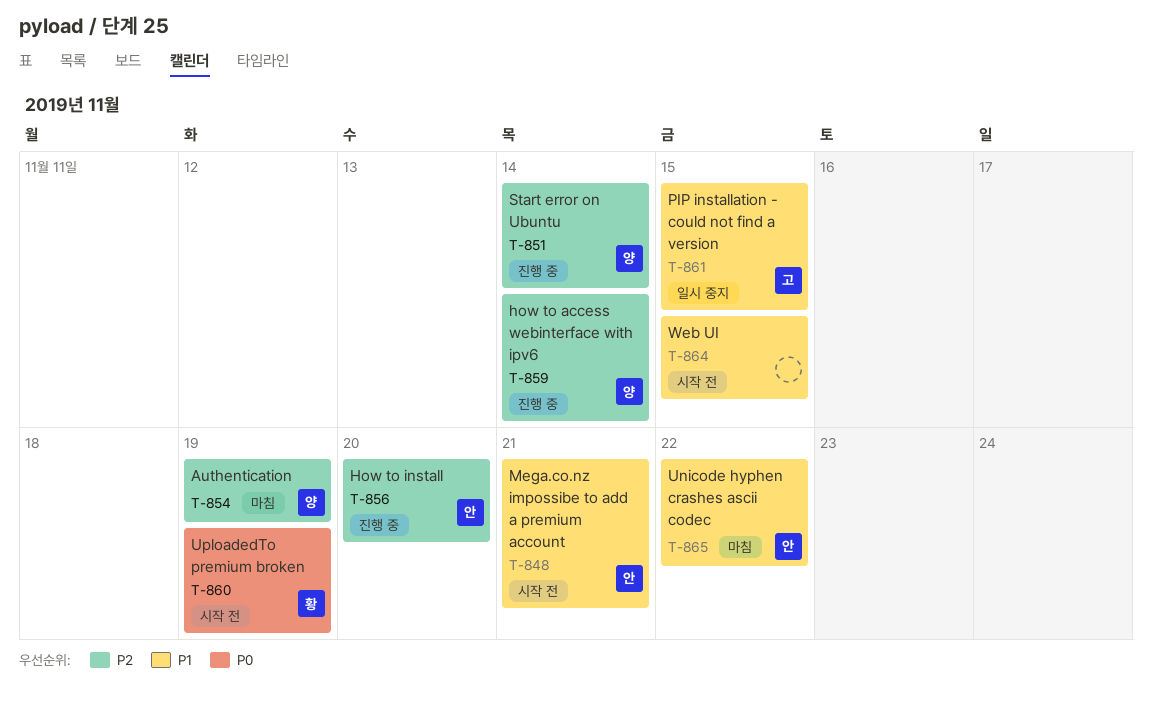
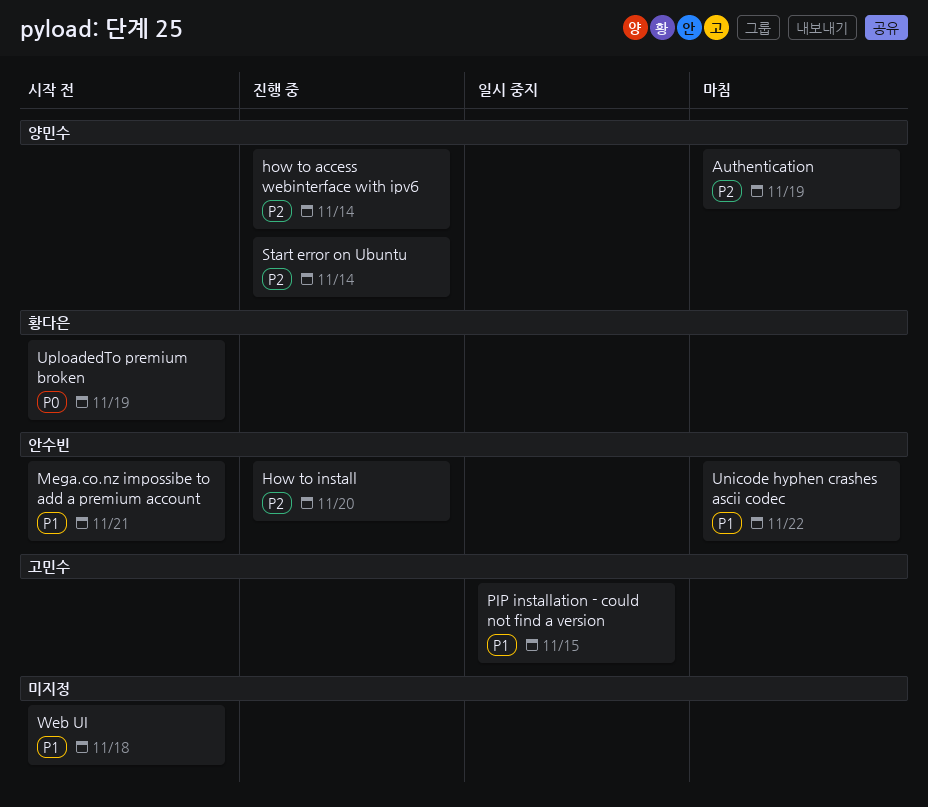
Web UI, due: Nov 15 -> Nov 18

